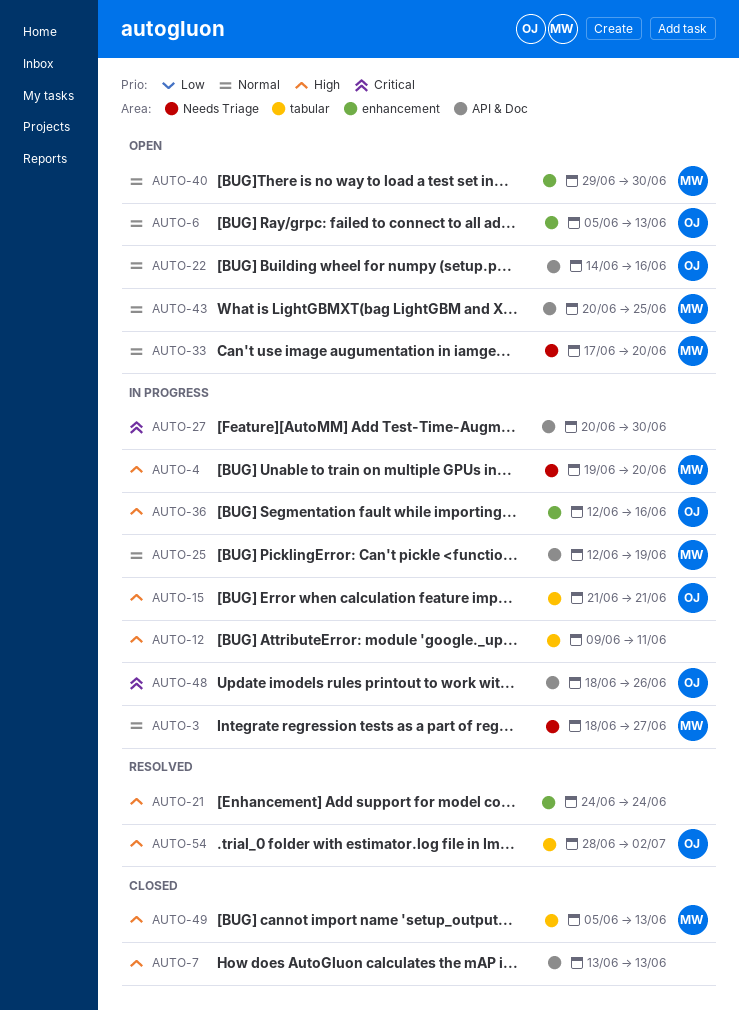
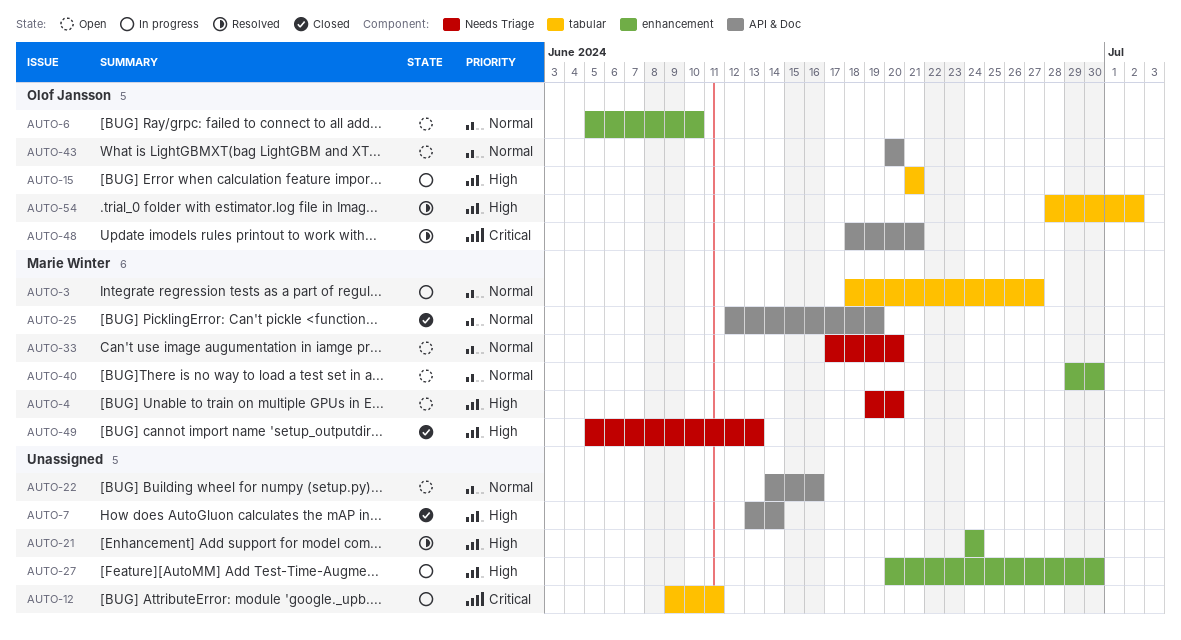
AUTO-3, label: Needs Triage -> tabular
AUTO-4, status: In progress -> Open
AUTO-6, due: Jun 13 -> Jun 10
AUTO-7, due: Jun 13 -> Jun 14
AUTO-12, priority: High -> Critical
AUTO-22, owner: Olof Jansson -> none
AUTO-25, status: In progress -> Closed
AUTO-27, priority: Critical -> High
AUTO-27, label: API & Doc -> enhancement
AUTO-36: present -> none
AUTO-43, owner: Marie Winter -> Olof Jansson
AUTO-43, due: Jun 25 -> Jun 20
AUTO-48, status: In progress -> Resolved
AUTO-48, due: Jun 26 -> Jun 21
AUTO-49, label: tabular -> Needs Triage

